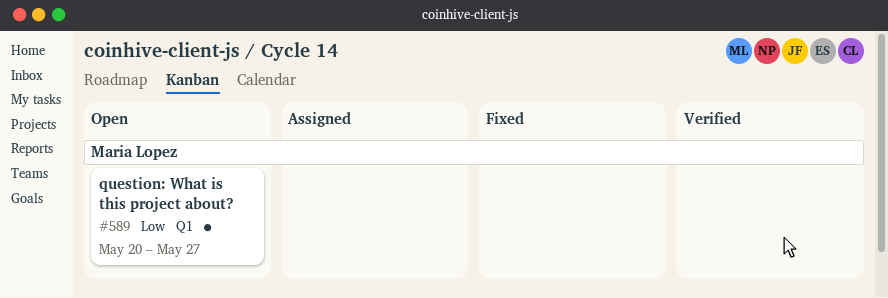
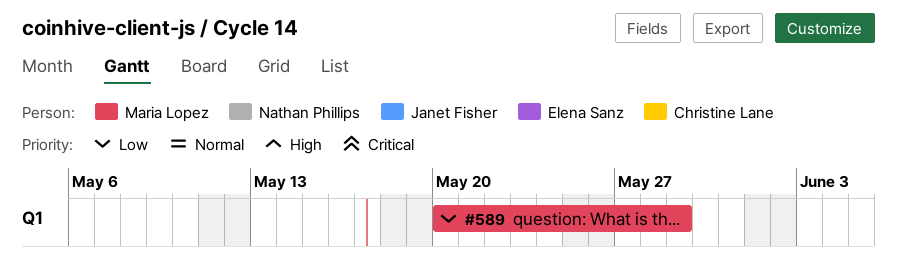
#589, due: May 27 -> May 29

